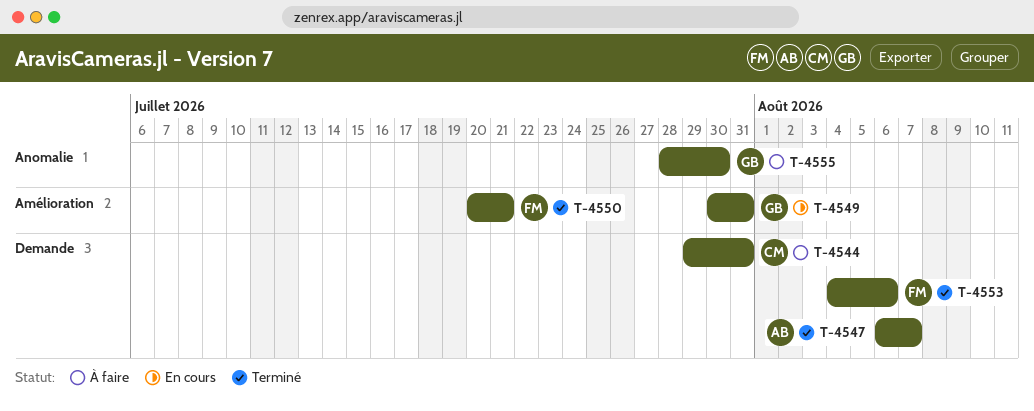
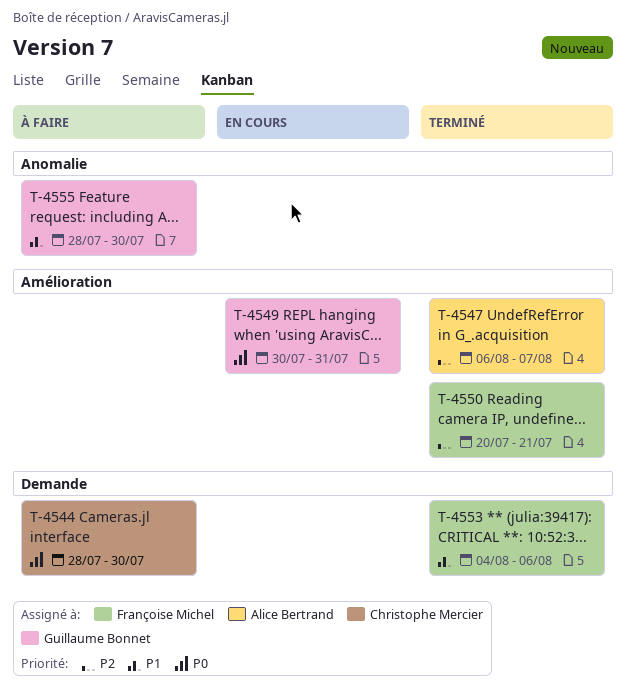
T-4544, start: Jul 29 -> Jul 28
T-4544, due: Jul 31 -> Jul 30
T-4547, label: Demande -> Amélioration

